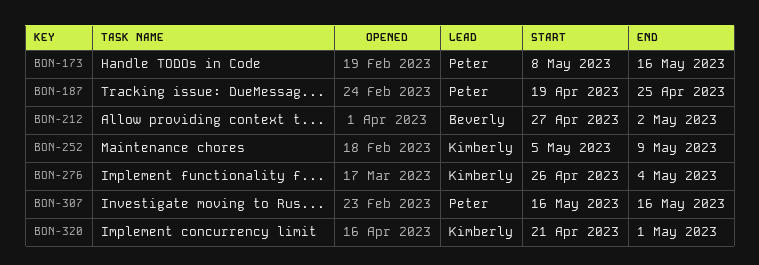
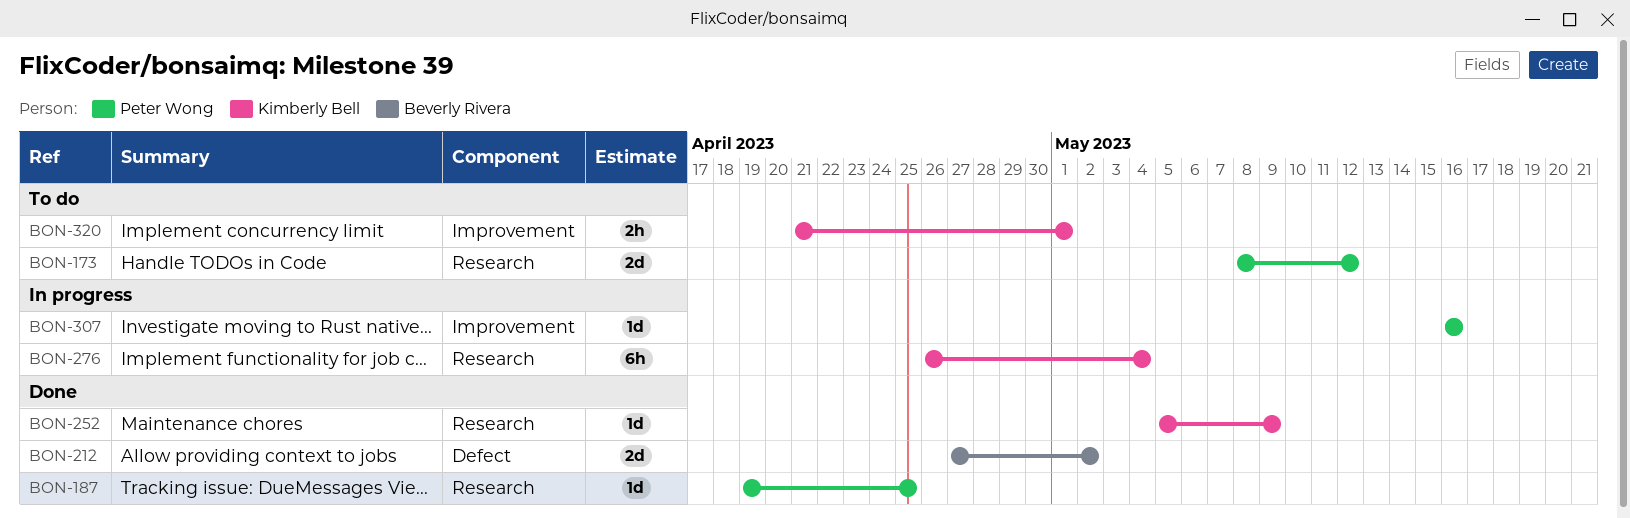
BON-173, due: May 16 -> May 12

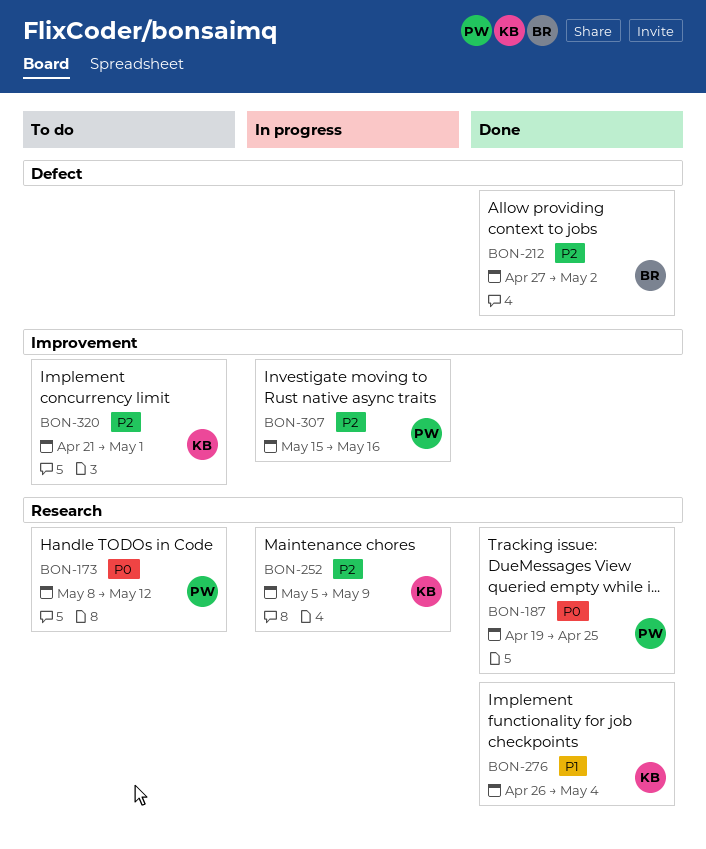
BON-252, status: Done -> In progress
BON-276, status: In progress -> Done
BON-307, start: May 16 -> May 15

